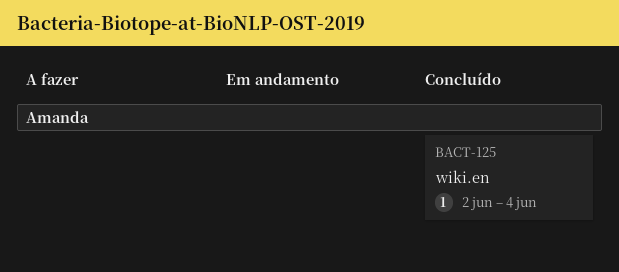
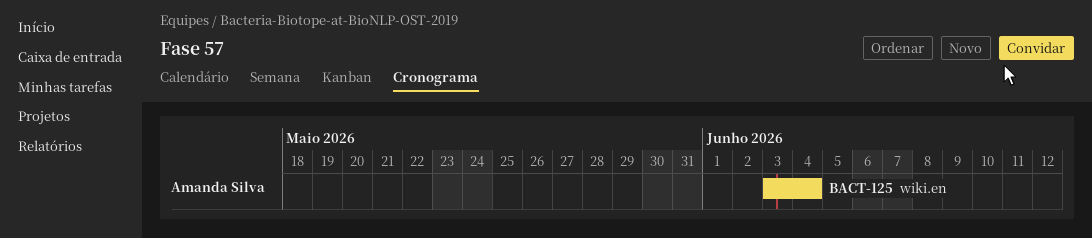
BACT-125, start: Jun 2 -> Jun 3

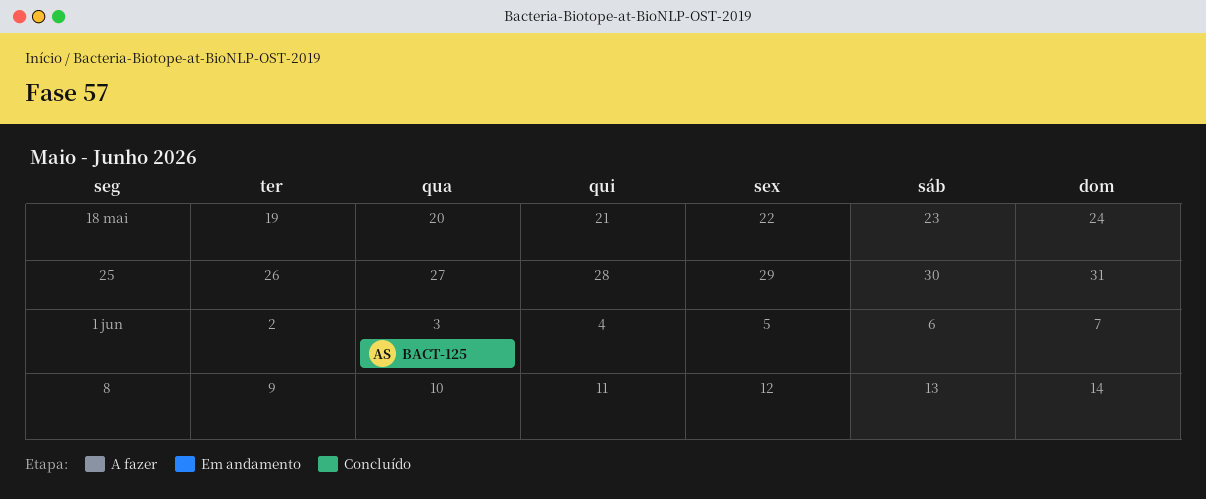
BACT-125, due: Jun 4 -> Jun 3

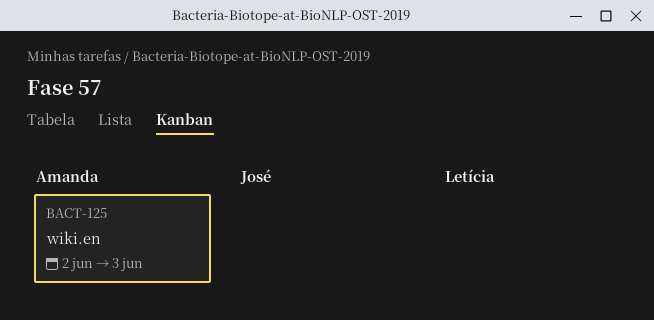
BACT-125, start: Jun 3 -> Jun 2

